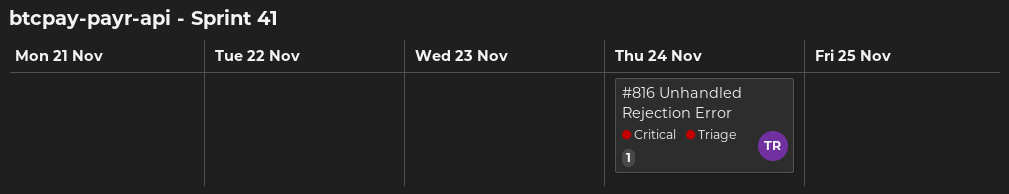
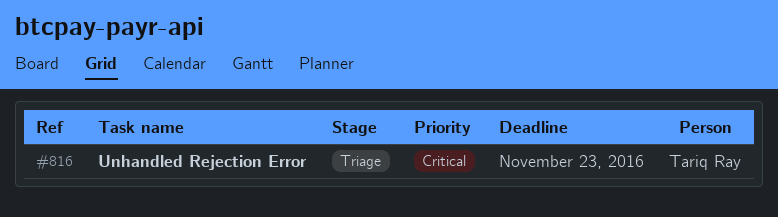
#816, due: Nov 24 -> Nov 23

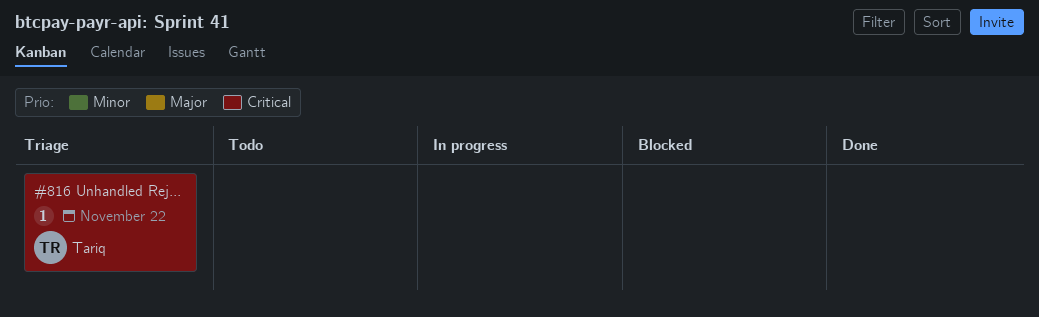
#816, due: Nov 23 -> Nov 22

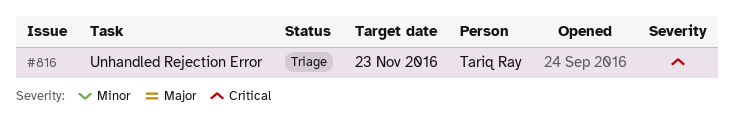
#816, due: Nov 22 -> Nov 23

